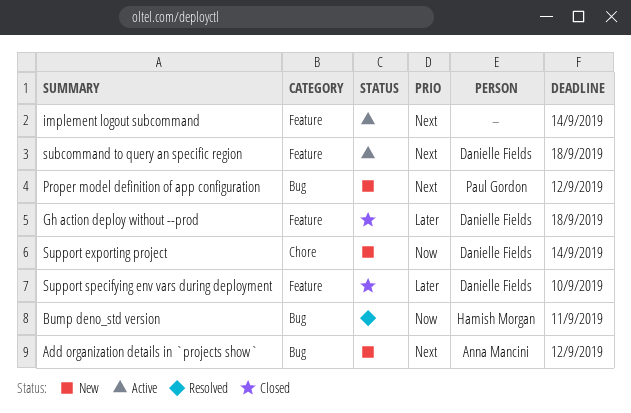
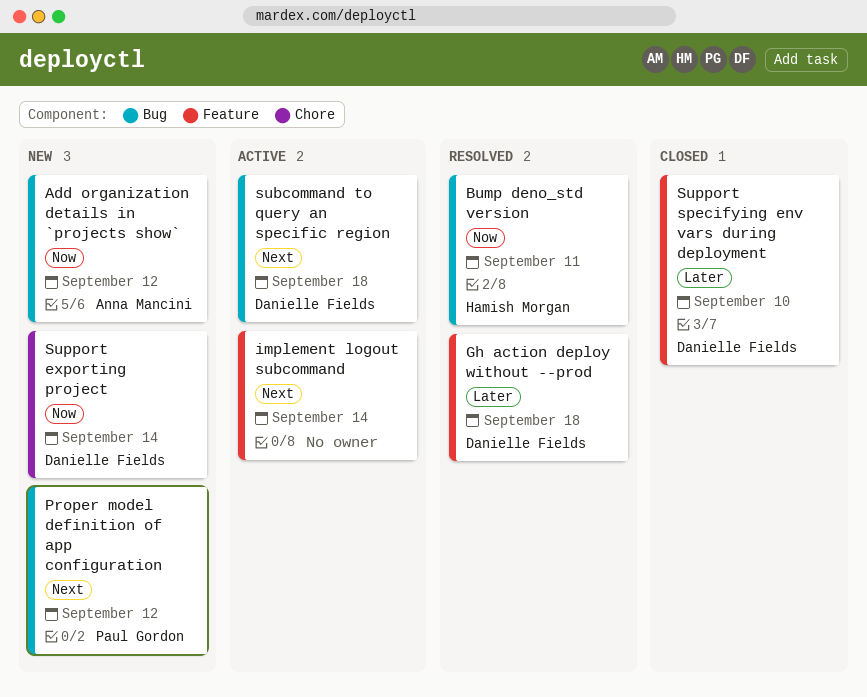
Add organization details in `projects show`, priority: Next -> Now
Gh action deploy without --prod, status: Closed -> Resolved
subcommand to query an specific region, label: Feature -> Bug

